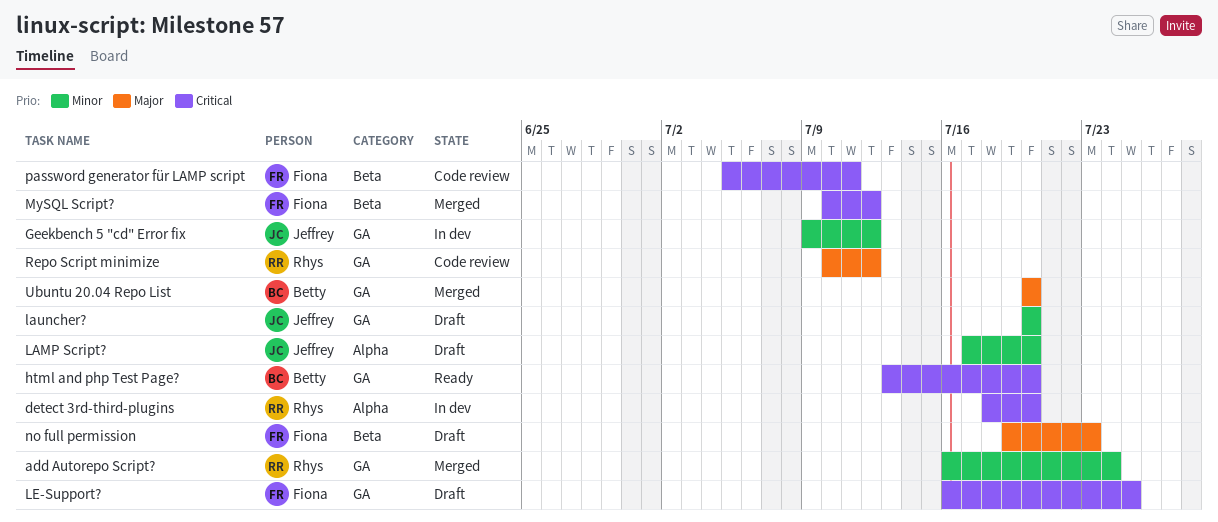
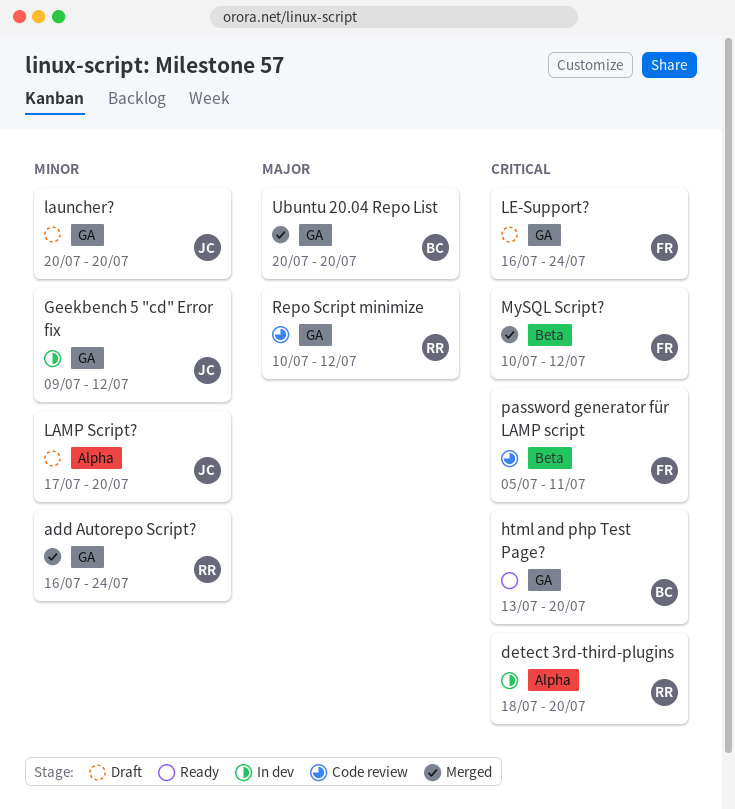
LE-Support?, due: Jul 25 -> Jul 24
no full permission: present -> none

